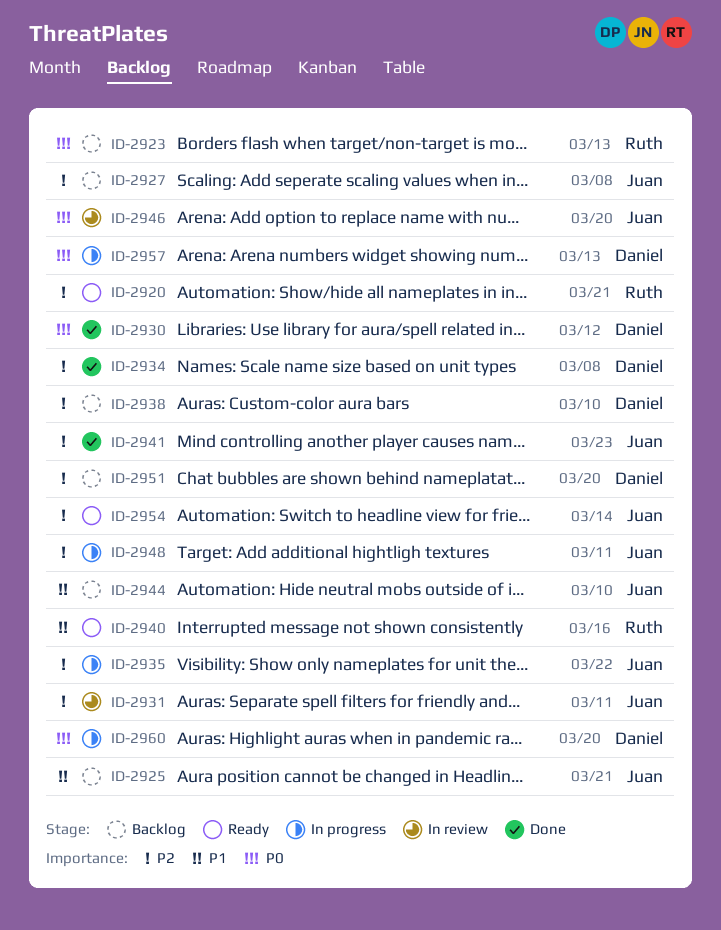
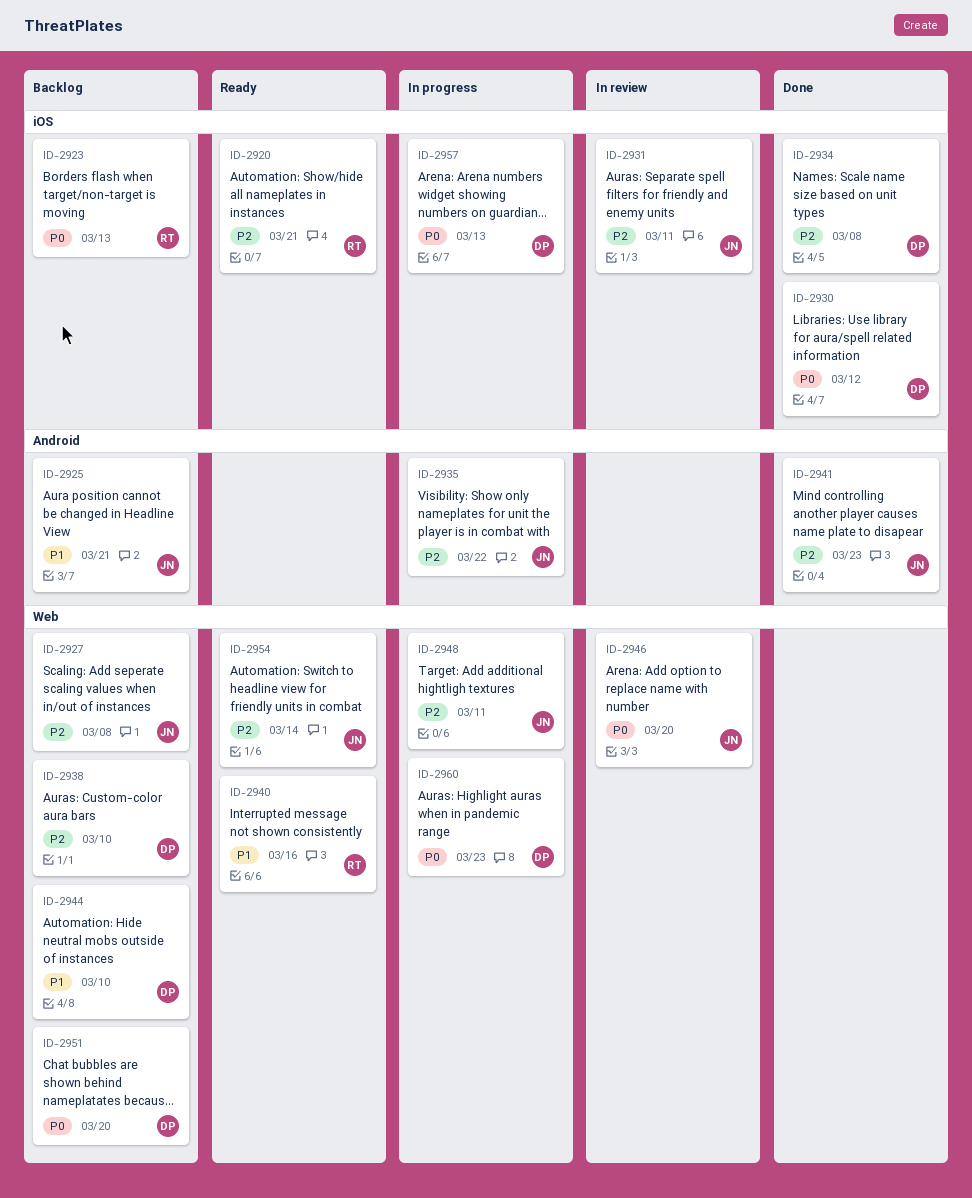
ID-2944, owner: Juan -> Daniel
ID-2951, priority: P2 -> P0
ID-2960, due: Mar 20 -> Mar 23

